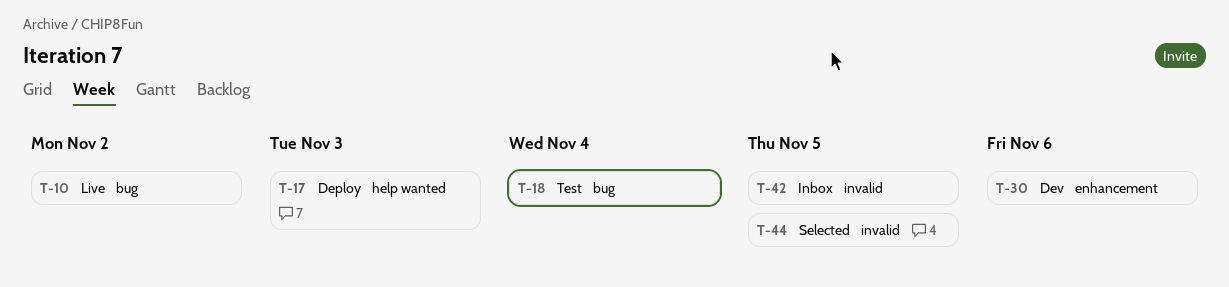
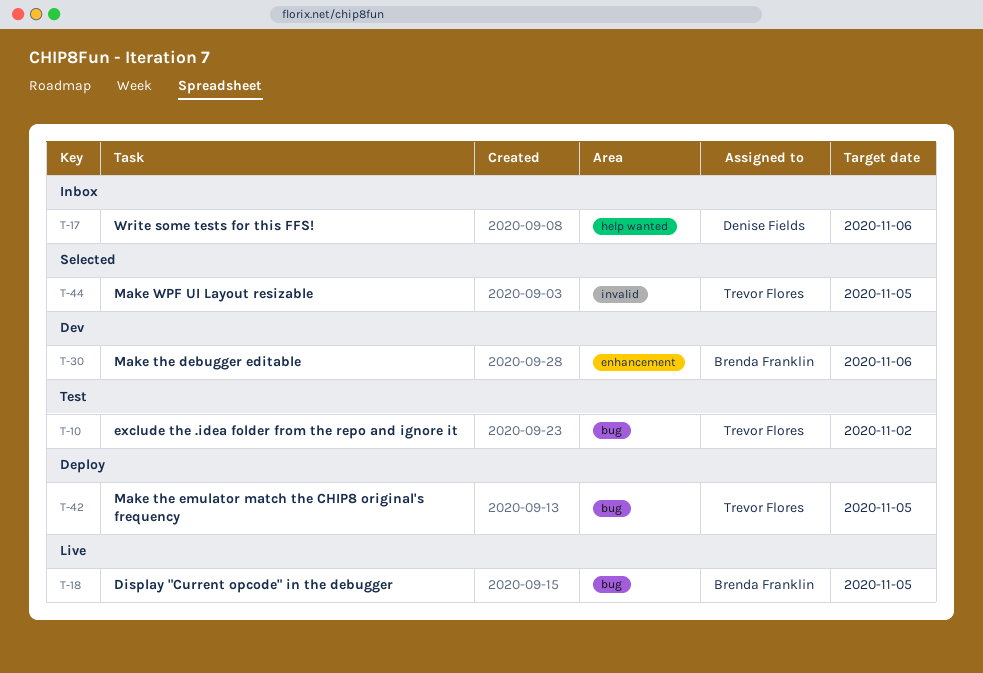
T-10, status: Live -> Test
T-17, status: Deploy -> Inbox
T-17, due: Nov 3 -> Nov 6
T-18, status: Test -> Live
T-18, due: Nov 4 -> Nov 5
T-42, status: Inbox -> Deploy
T-42, label: invalid -> bug

